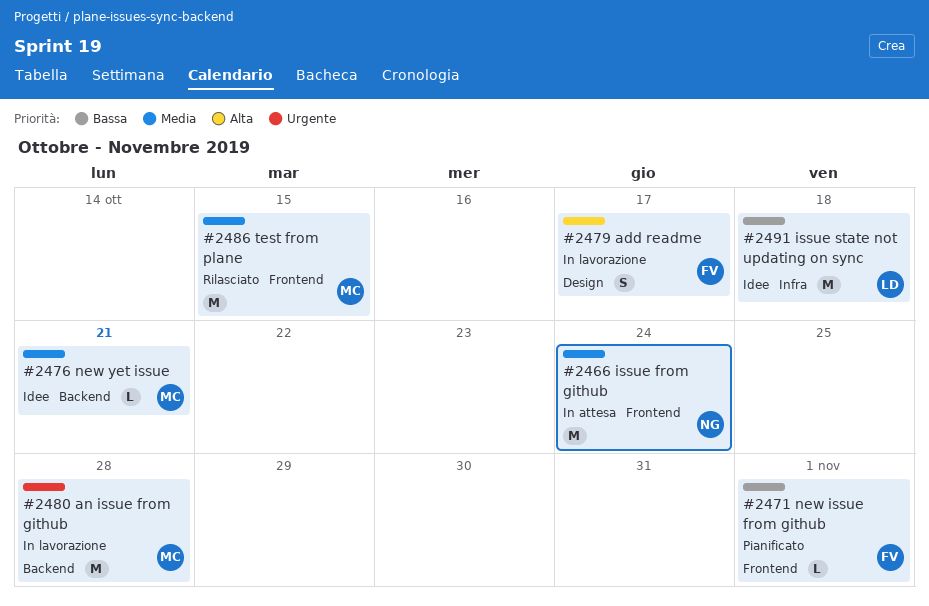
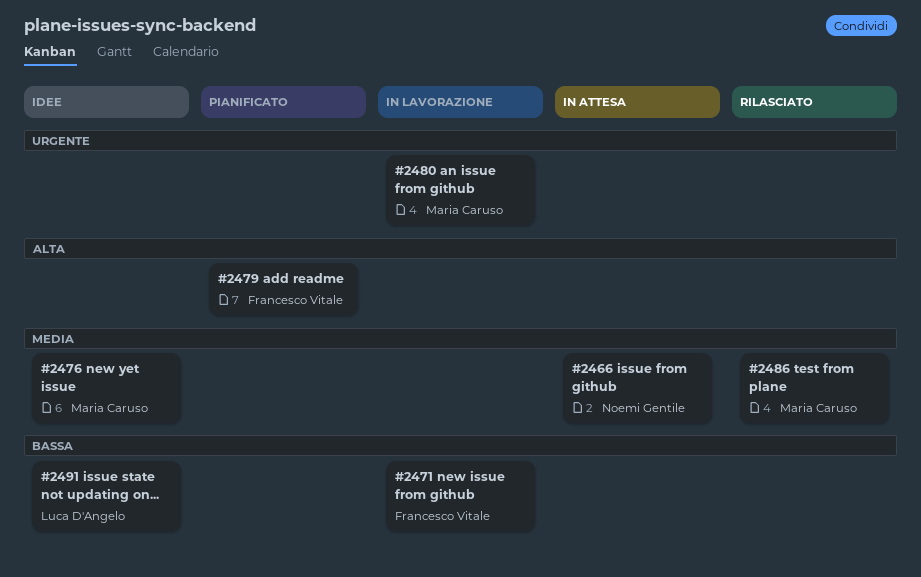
#2471, status: Pianificato -> In lavorazione
#2479, status: In lavorazione -> Pianificato

